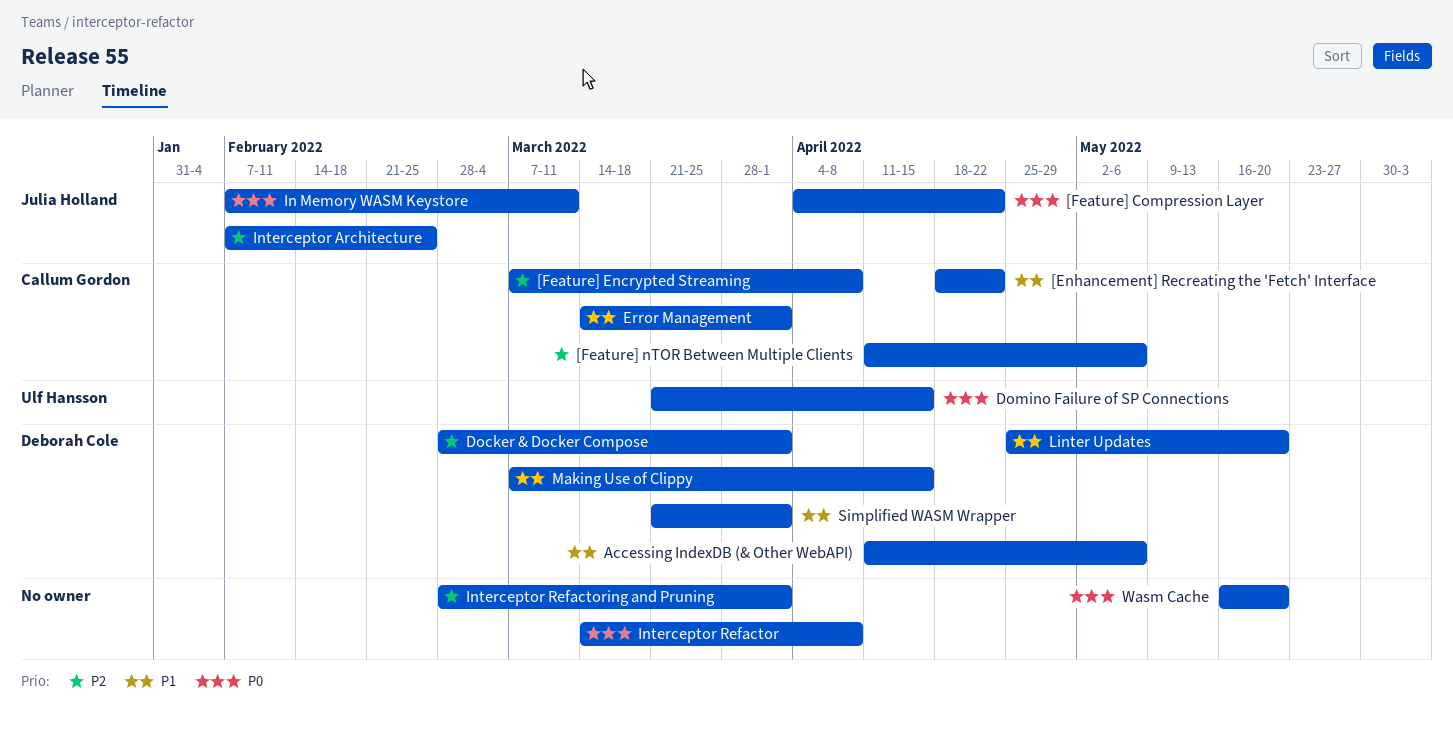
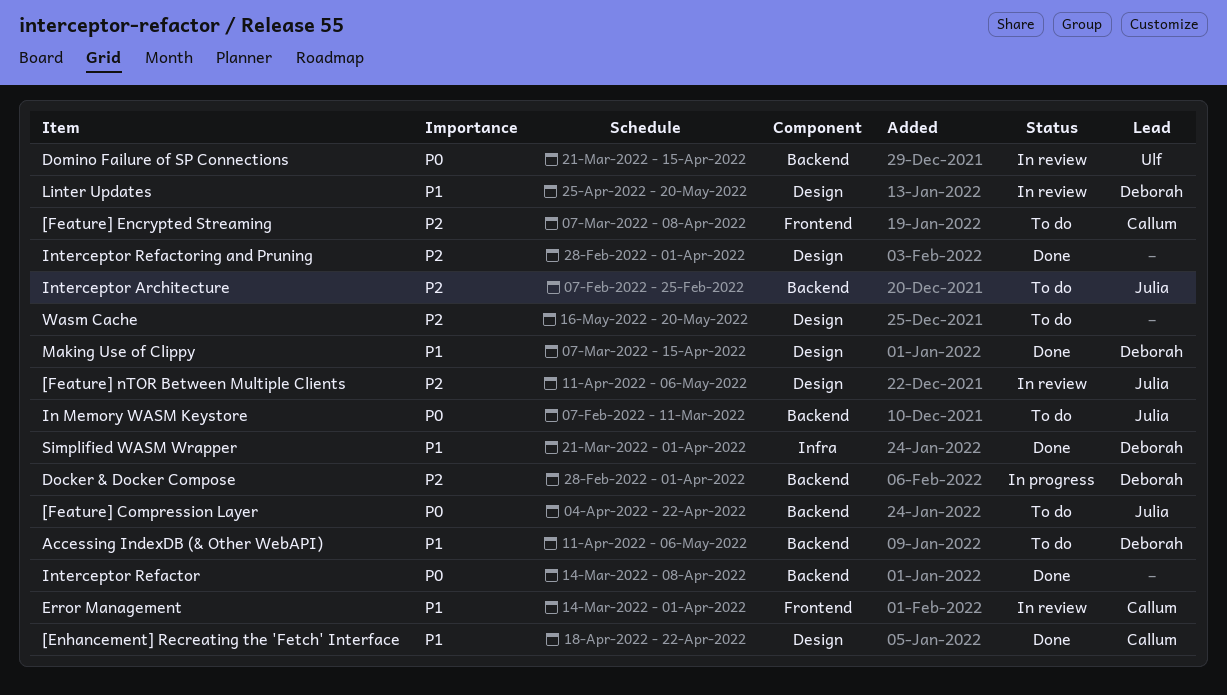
[Feature] nTOR Between Multiple Clients, owner: Callum Gordon -> Julia Holland
Wasm Cache, priority: P0 -> P2

